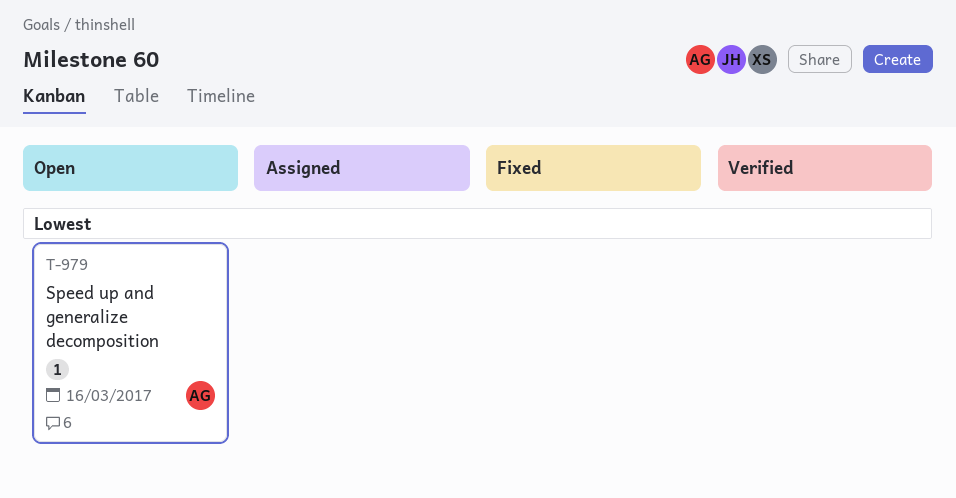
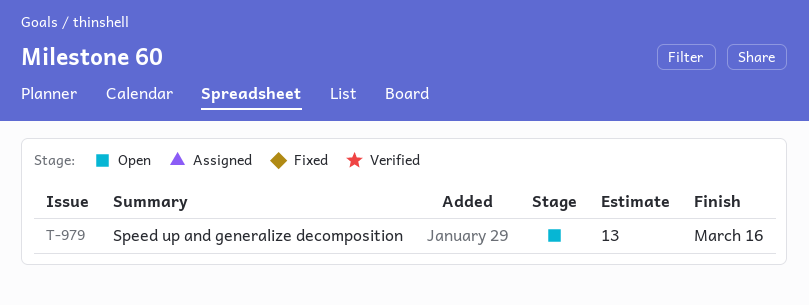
T-979, estimate: 1 -> 13

